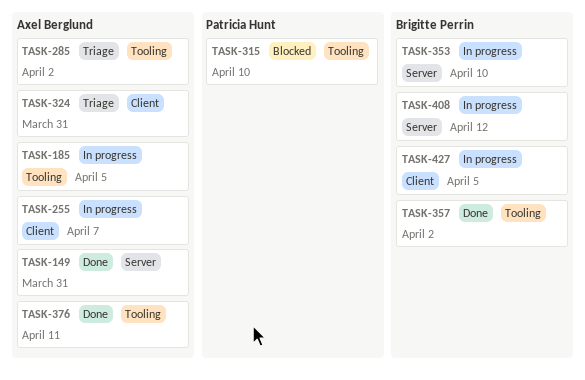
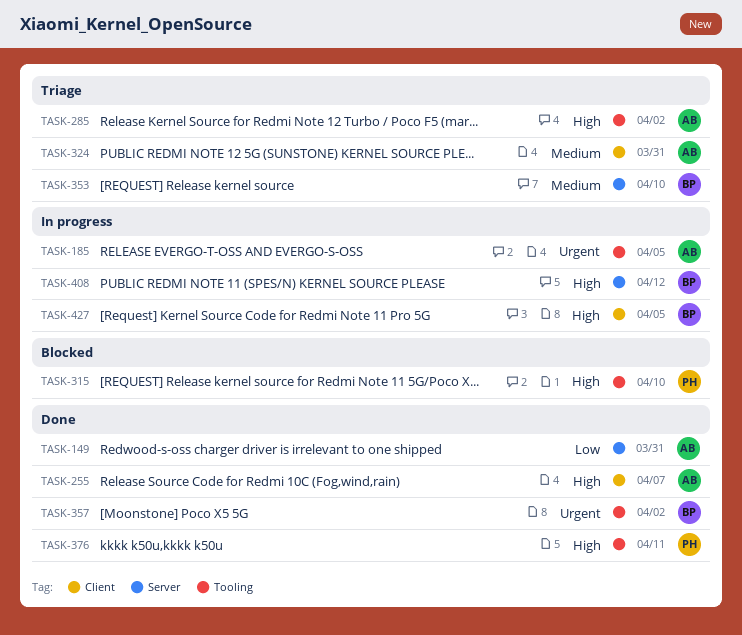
TASK-255, status: In progress -> Done
TASK-353, status: In progress -> Triage
TASK-376, owner: Axel Berglund -> Patricia Hunt

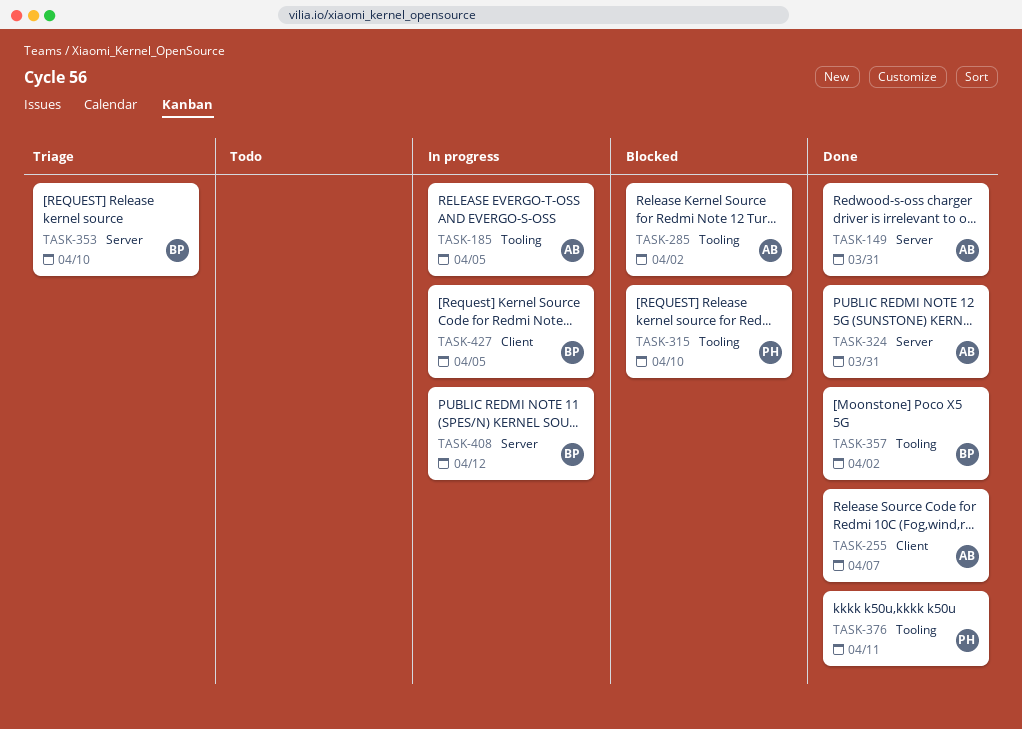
TASK-285, status: Triage -> Blocked
TASK-324, status: Triage -> Done
TASK-324, label: Client -> Server

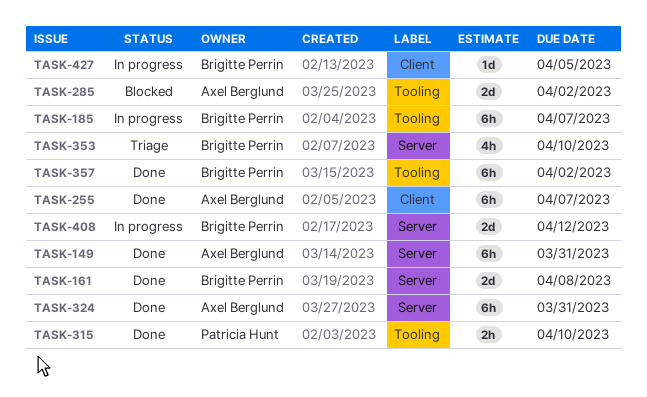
TASK-161: none -> present
TASK-185, owner: Axel Berglund -> Brigitte Perrin
TASK-185, due: Apr 5 -> Apr 7
TASK-315, status: Blocked -> Done
TASK-376: present -> none

